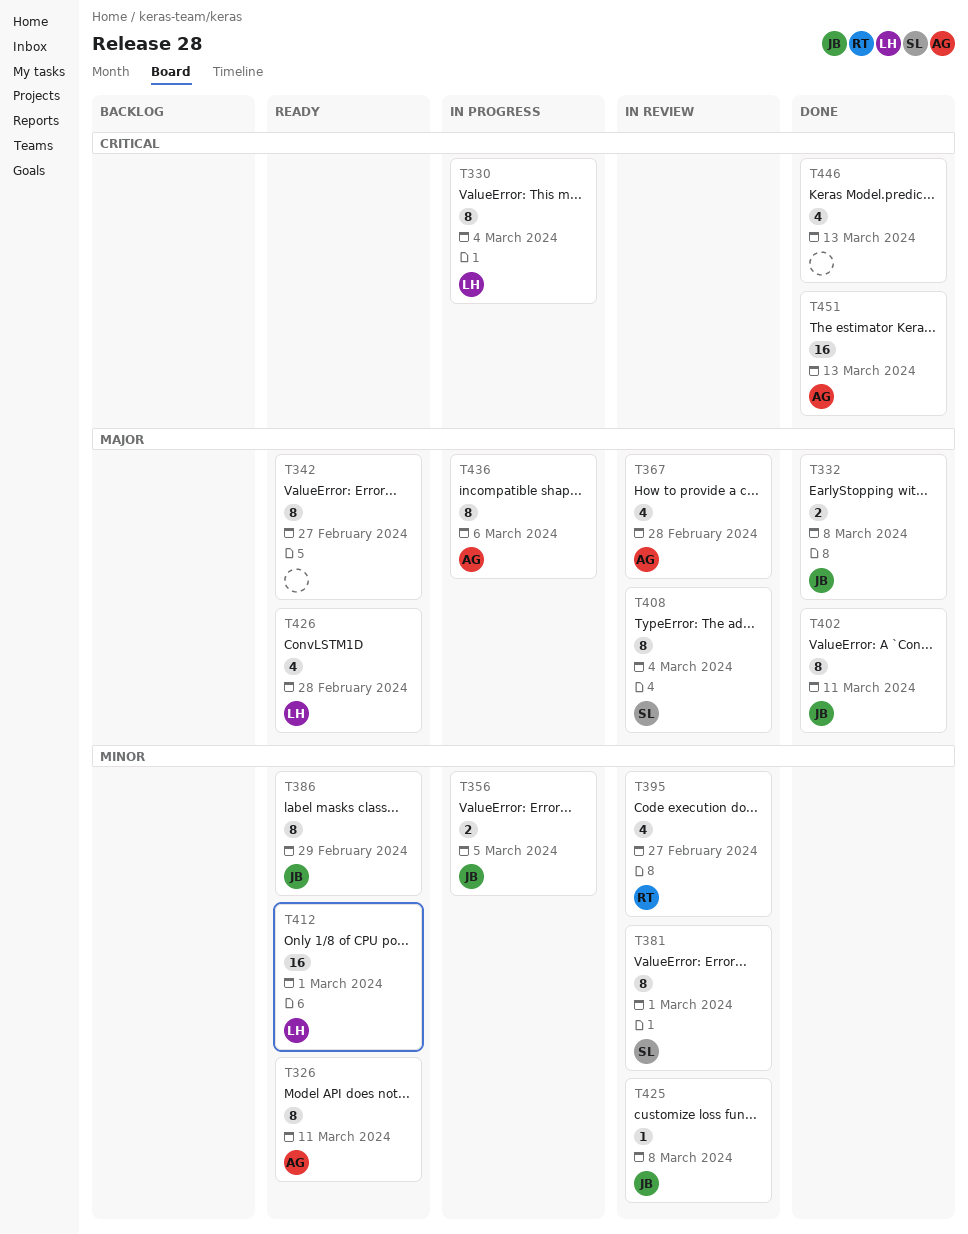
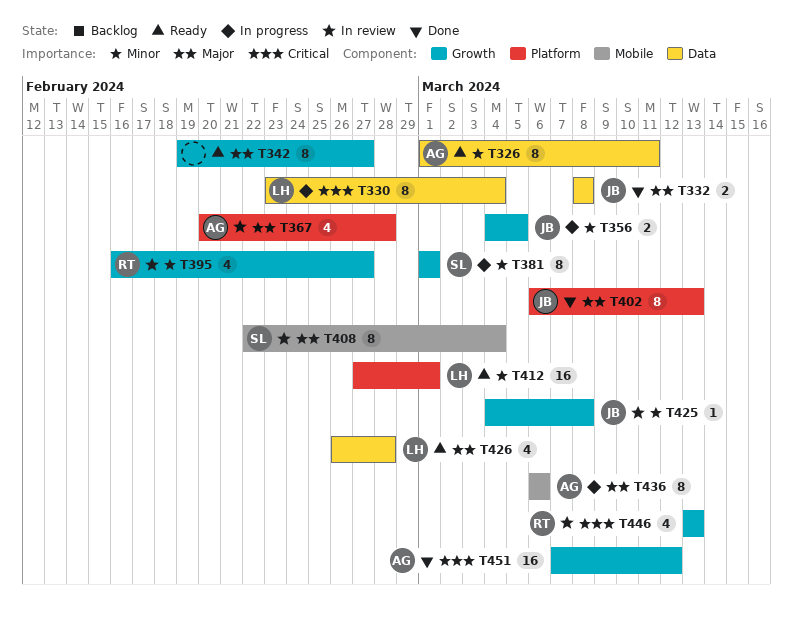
T381, status: In review -> In progress
T386: present -> none
T402, due: Mar 11 -> Mar 13
T446, status: Done -> In review
T446, owner: none -> RT
T451, due: Mar 13 -> Mar 12

